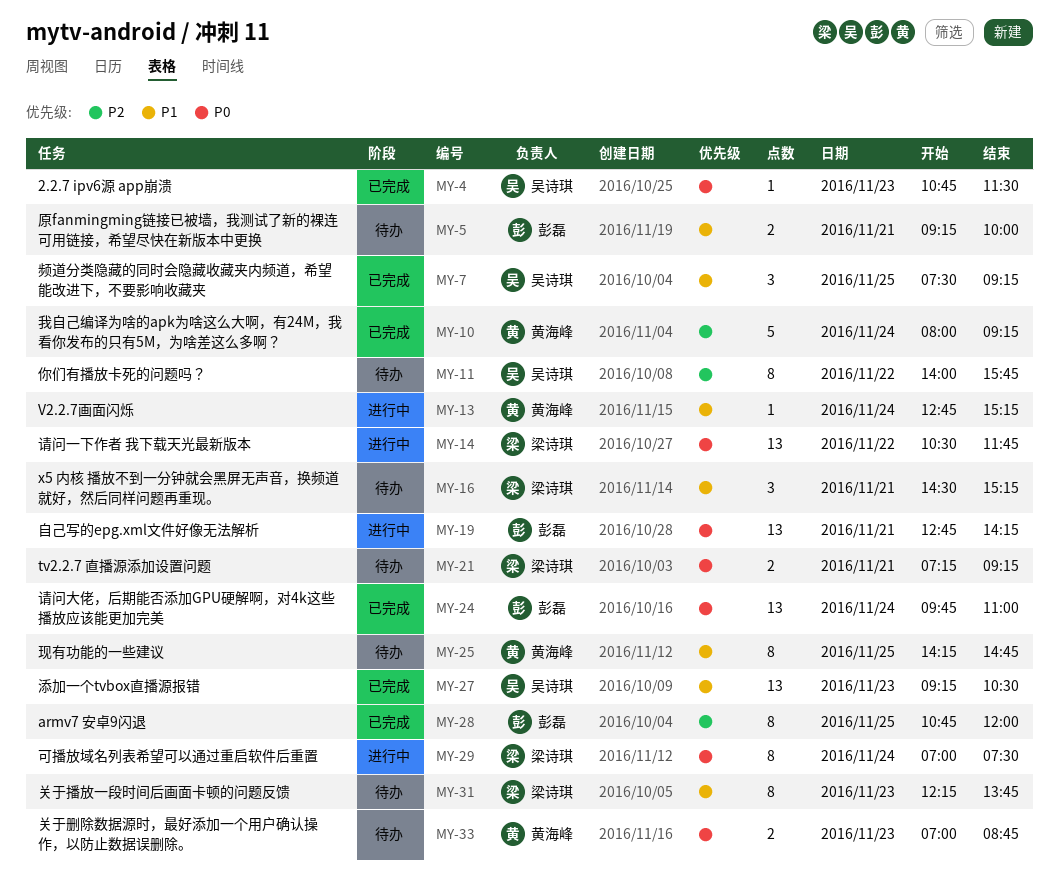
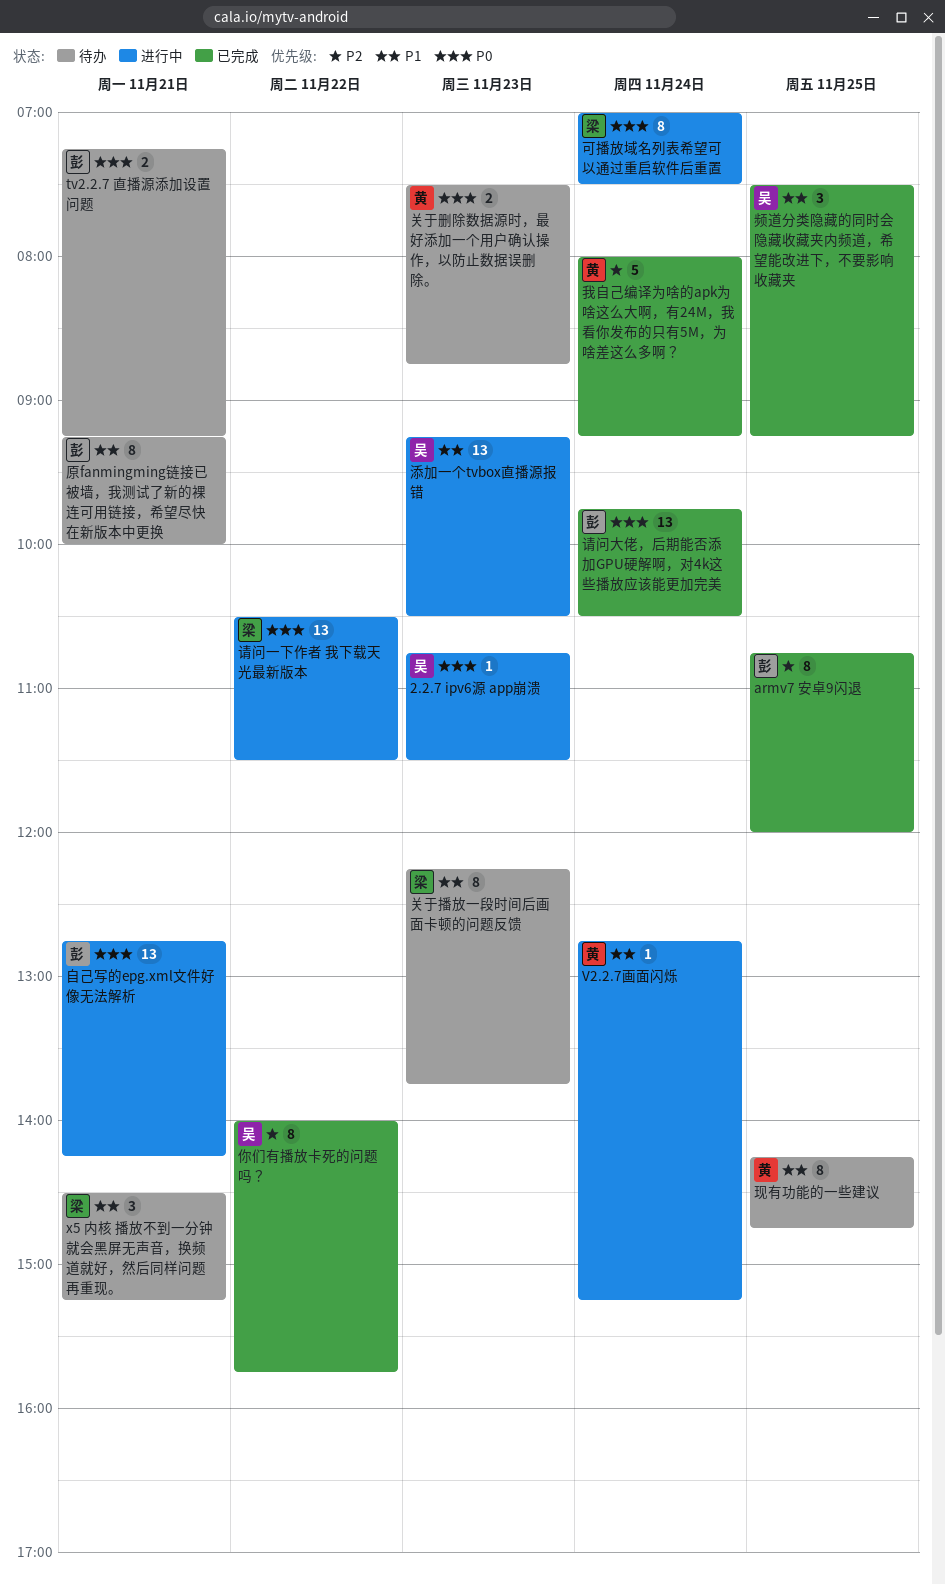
2.2.7 ipv6源 app崩溃, status: 已完成 -> 进行中
tv2.2.7 直播源添加设置问题, owner: 梁诗琪 -> 彭磊
你们有播放卡死的问题吗？, status: 待办 -> 已完成
关于删除数据源时，最好添加一个用户确认操作，以防止数据误删除。, begins: 07:00 -> 07:30
原fanmingming链接已被墙，我测试了新的裸连可用链接，希望尽快在新版本中更换, estimate: 2 -> 8
添加一个tvbox直播源报错, status: 已完成 -> 进行中
请问一下作者 我下载天光最新版本, ends: 11:45 -> 11:30
请问大佬，后期能否添加GPU硬解啊，对4k这些播放应该能更加完美, ends: 11:00 -> 10:30

